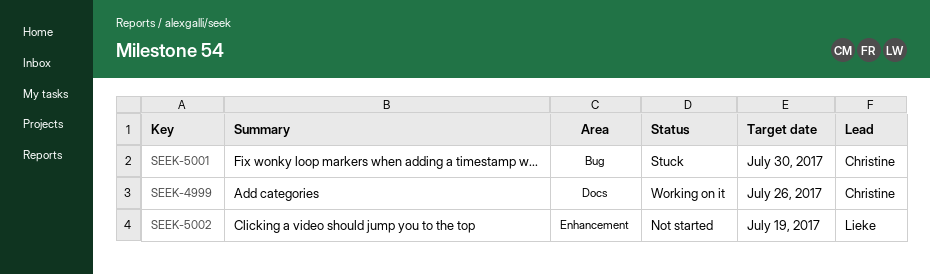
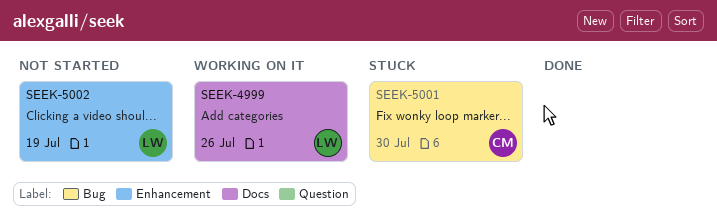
SEEK-4999, owner: Christine -> Lieke

